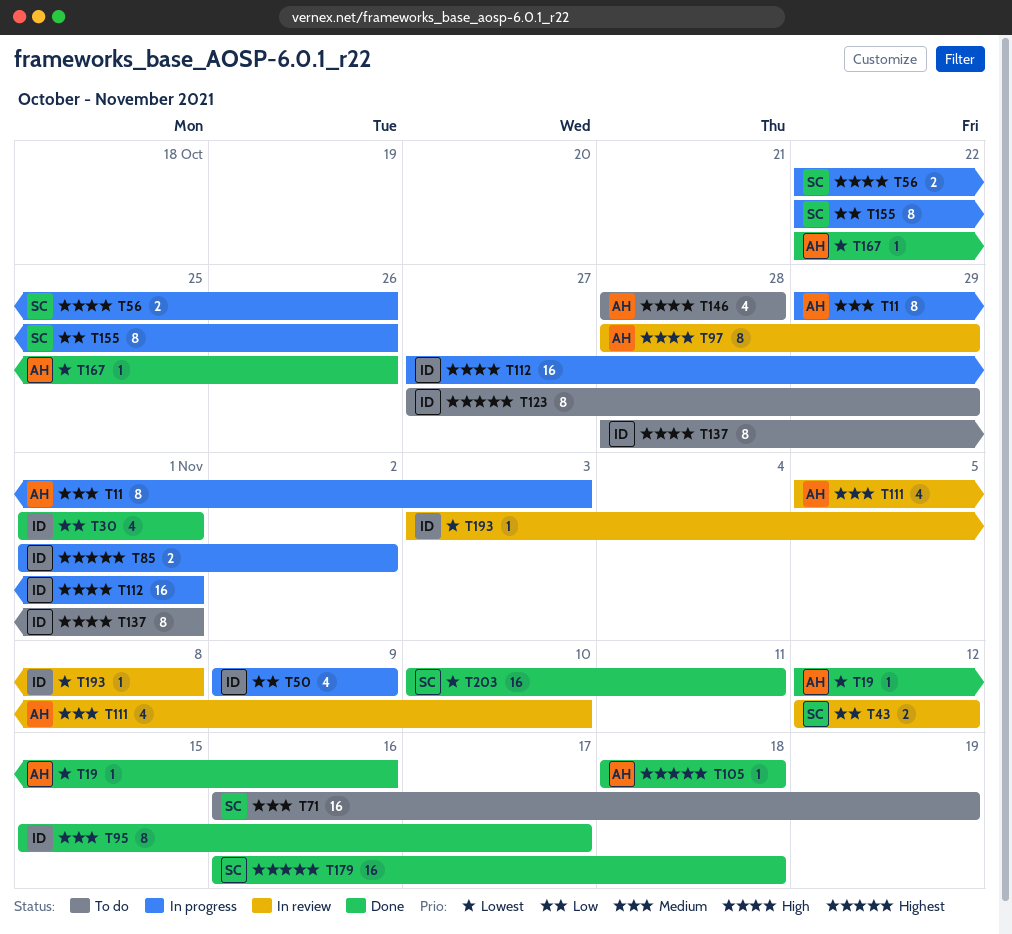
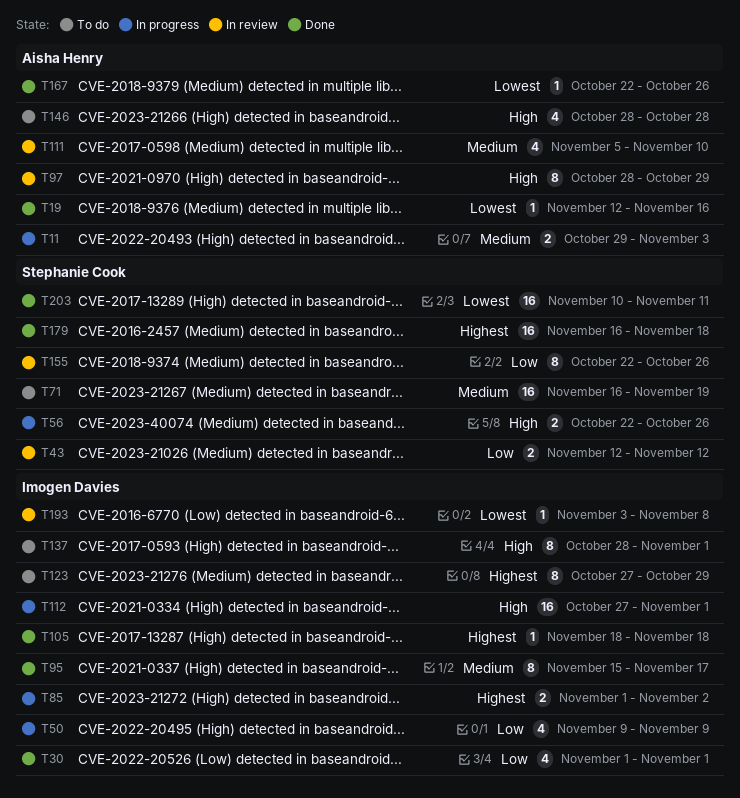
T11, estimate: 8 -> 2
T105, owner: Aisha Henry -> Imogen Davies
T155, status: In progress -> In review

